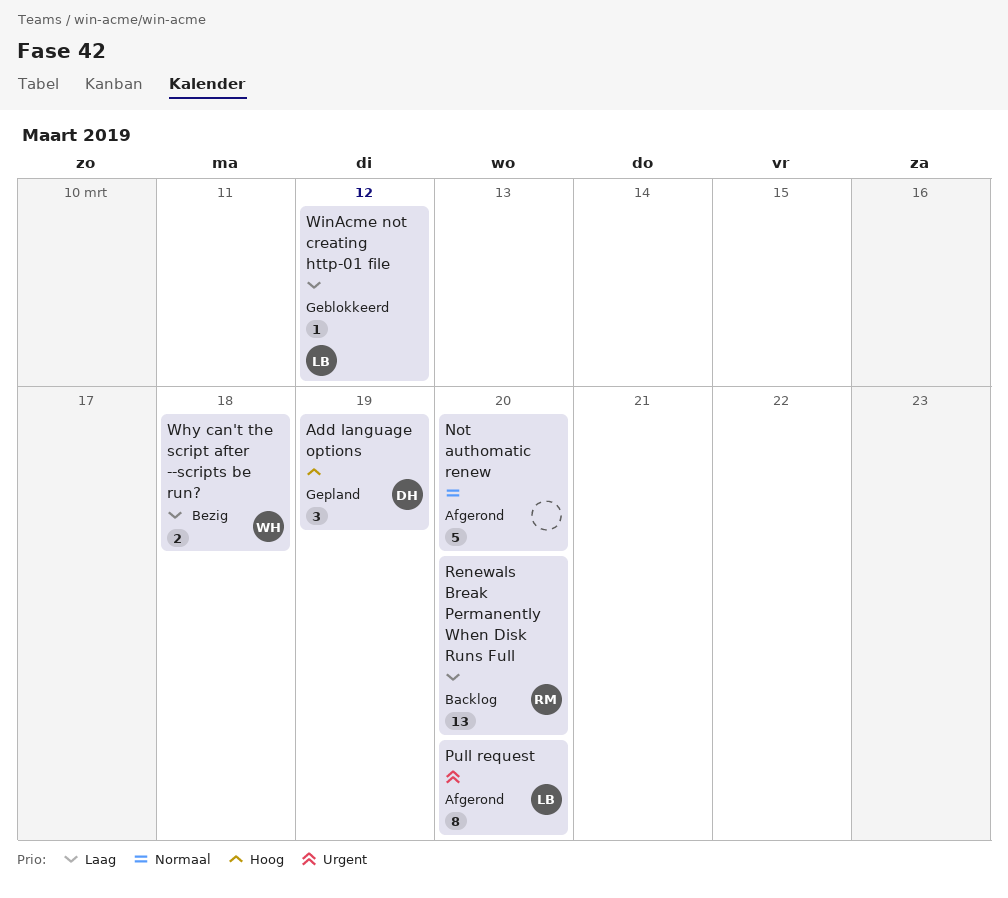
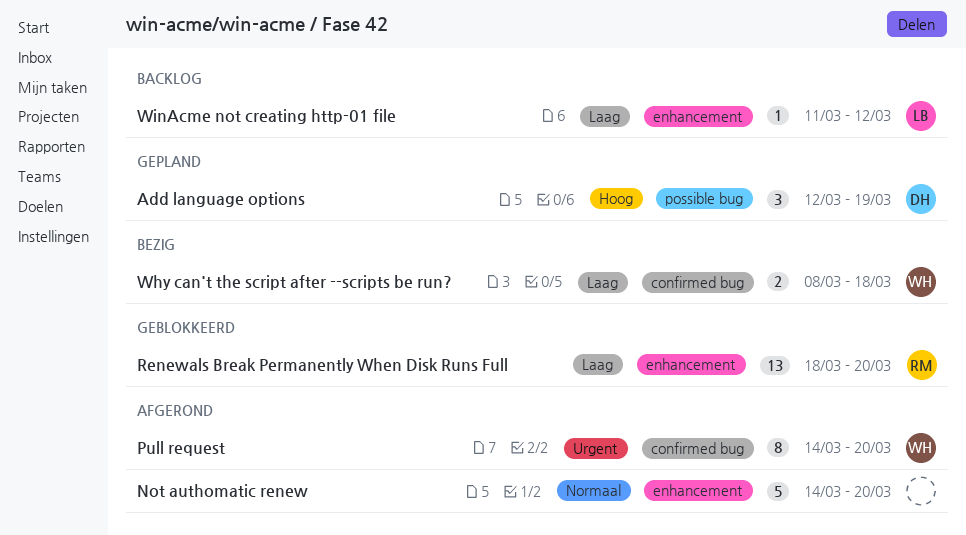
Pull request, owner: LB -> WH
Renewals Break Permanently When Disk Runs Full, status: Backlog -> Geblokkeerd
WinAcme not creating http-01 file, status: Geblokkeerd -> Backlog

